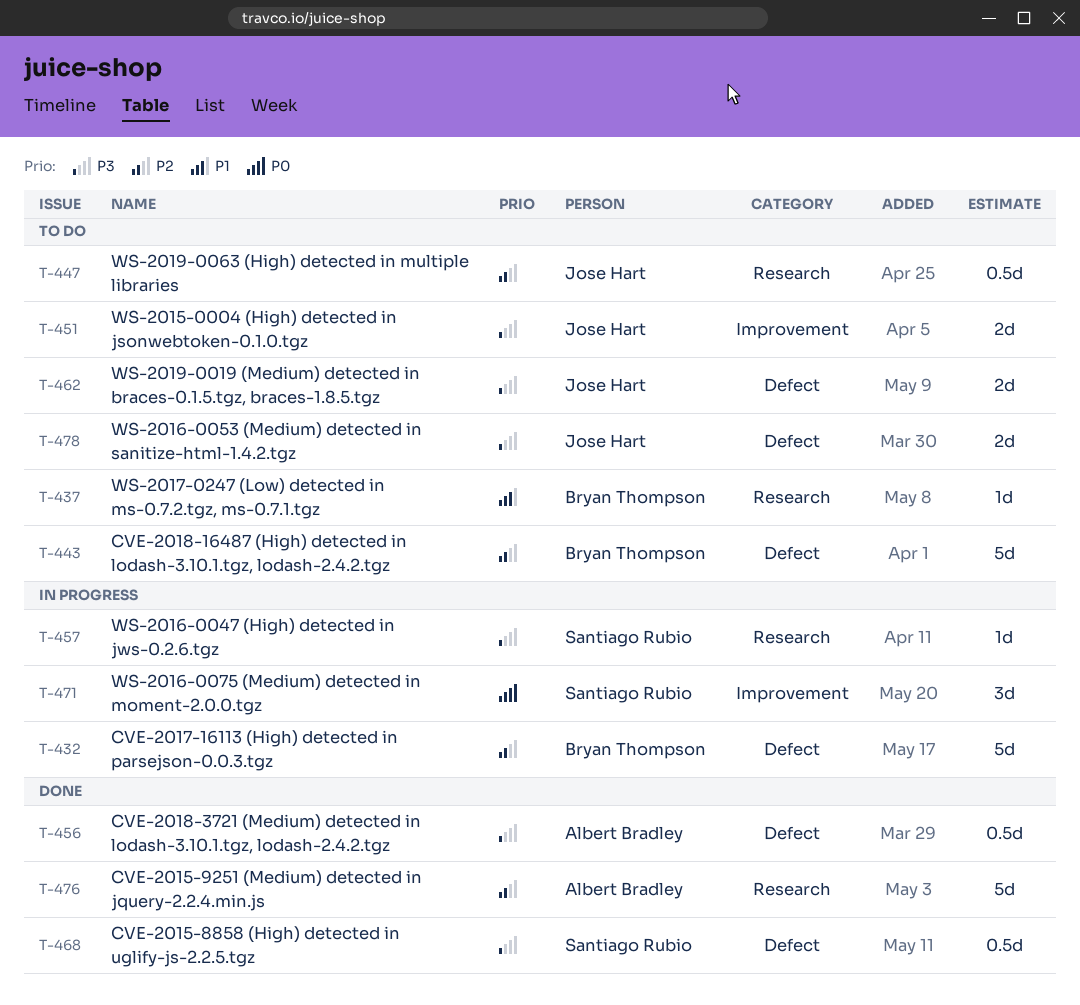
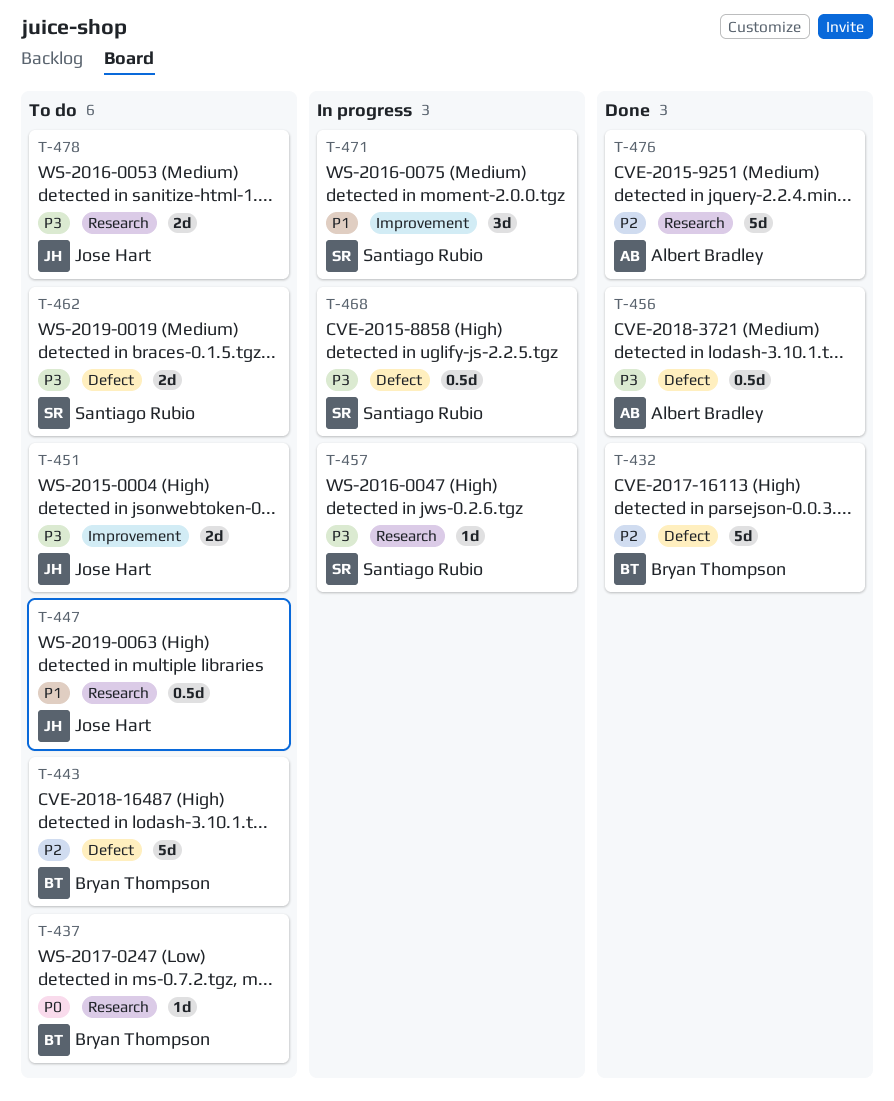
T-432, status: In progress -> Done
T-437, priority: P1 -> P0
T-447, priority: P2 -> P1
T-462, owner: Jose Hart -> Santiago Rubio
T-468, status: Done -> In progress
T-471, priority: P0 -> P1
T-478, label: Defect -> Research

